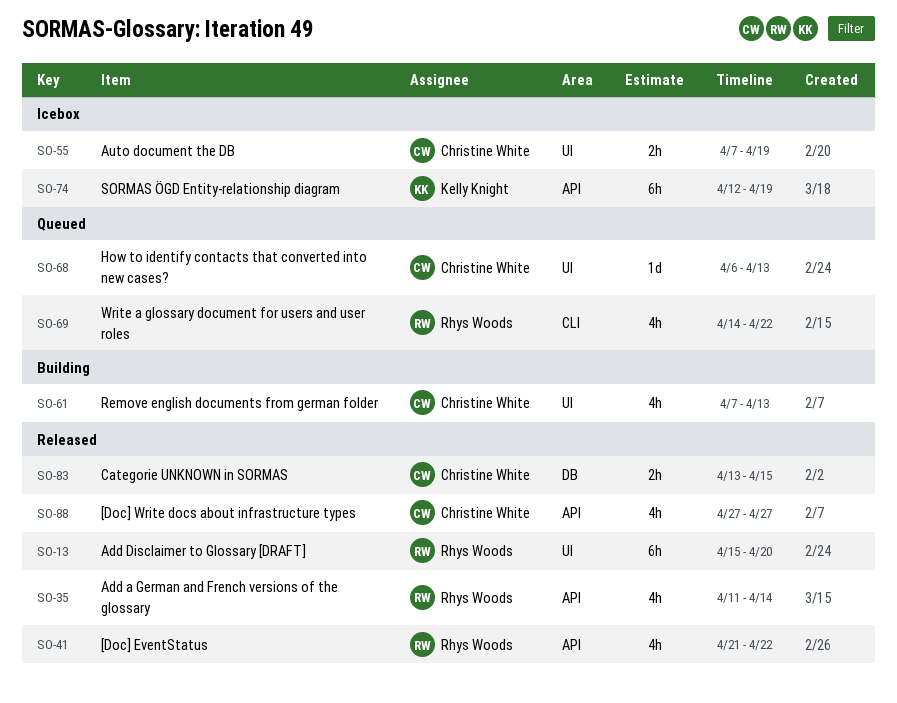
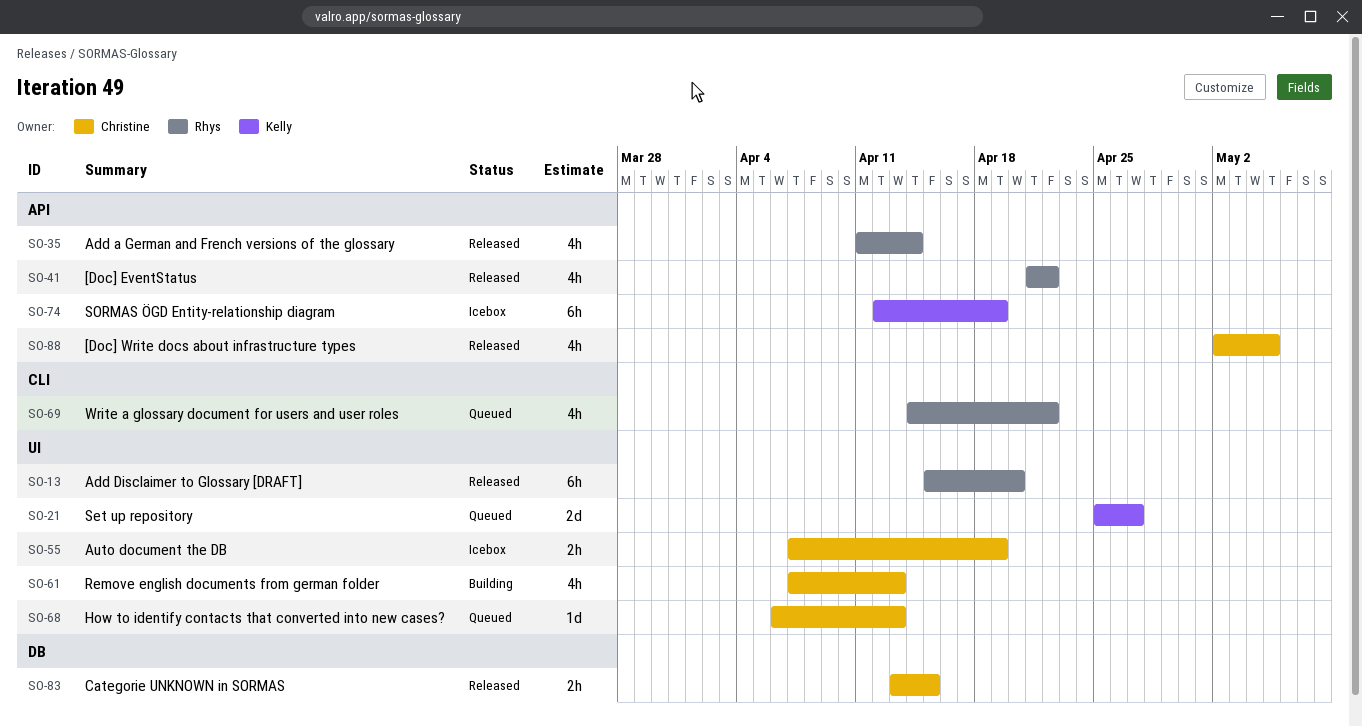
SO-21: none -> present
SO-88, start: Apr 27 -> May 2
SO-88, due: Apr 27 -> May 5

